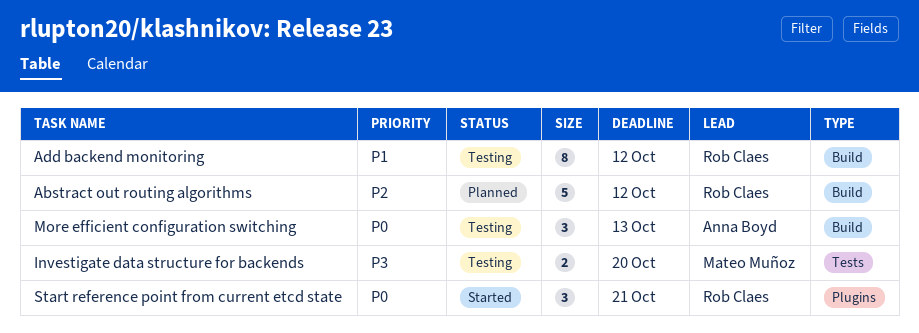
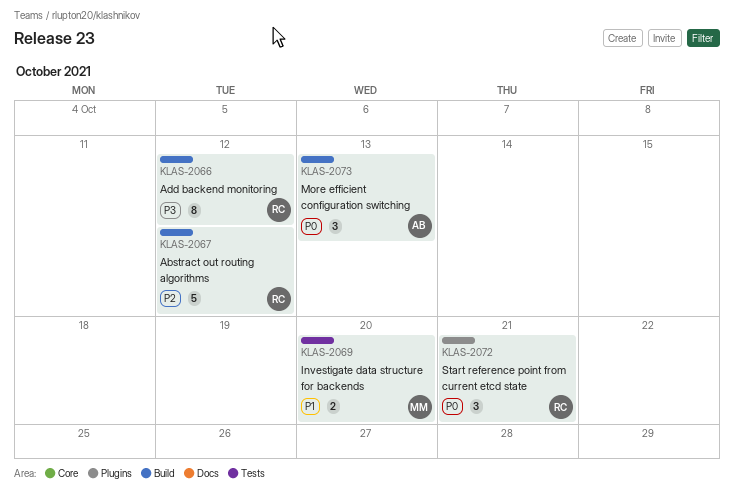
Add backend monitoring, priority: P1 -> P3
Investigate data structure for backends, priority: P3 -> P1

